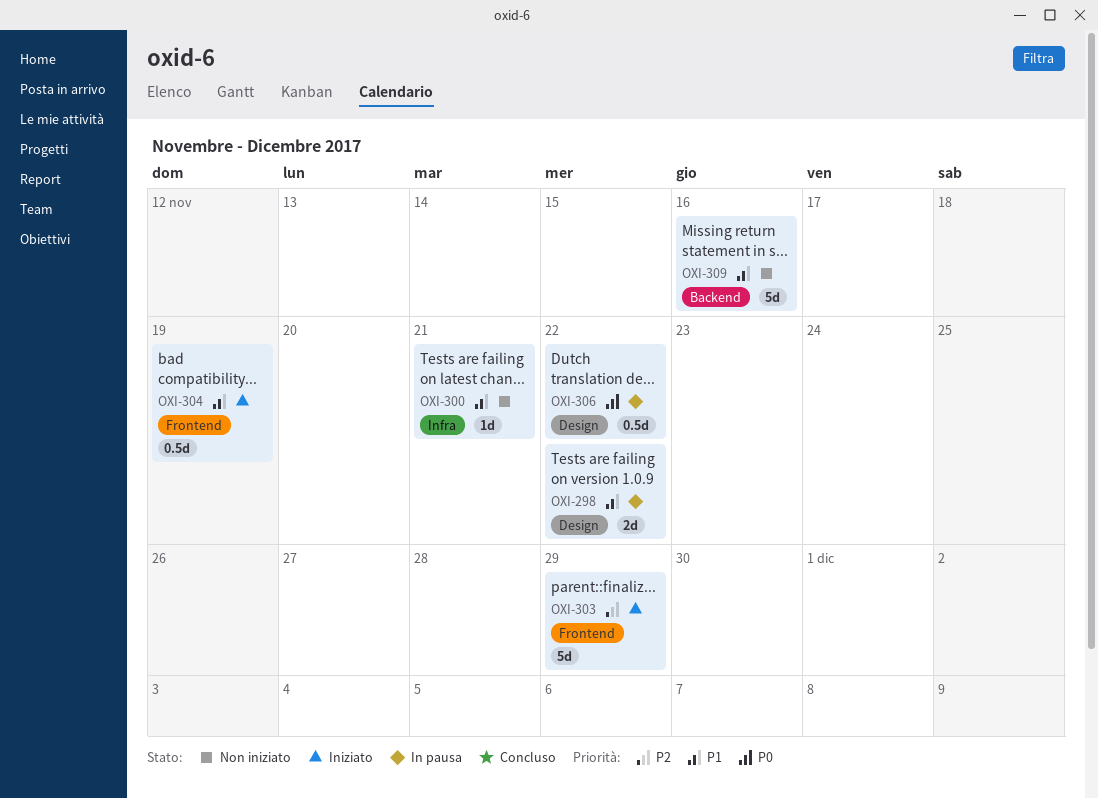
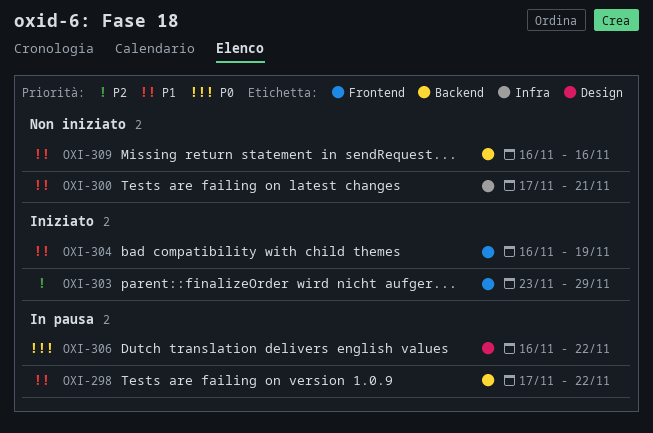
OXI-298, label: Design -> Backend

